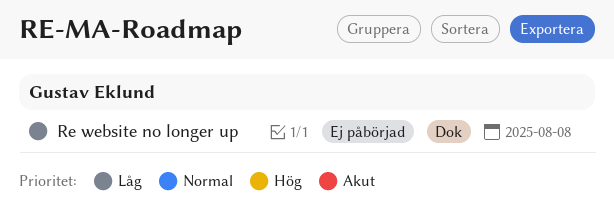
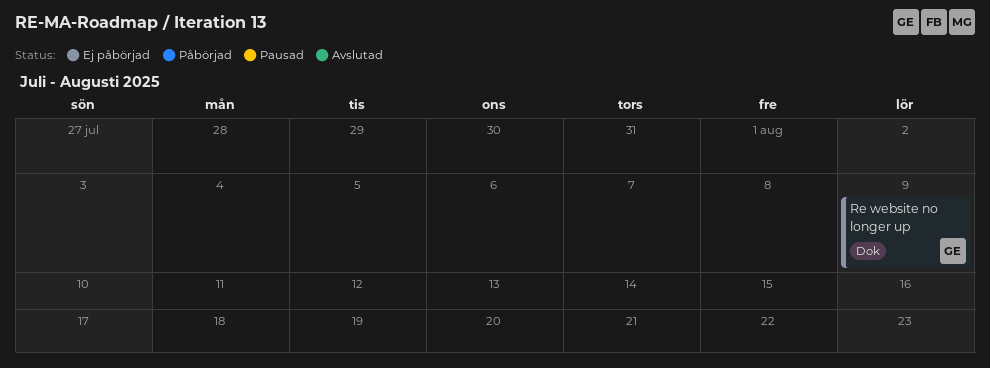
Re website no longer up, due: Aug 8 -> Aug 9

